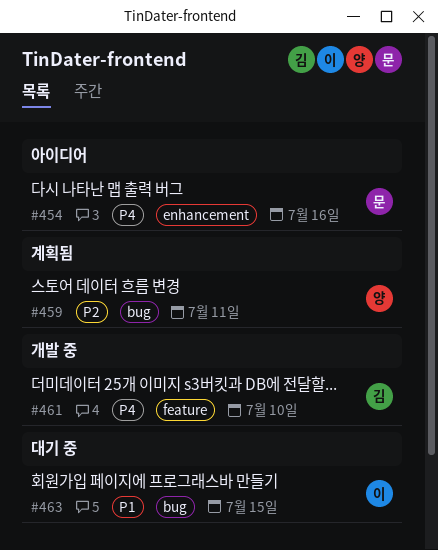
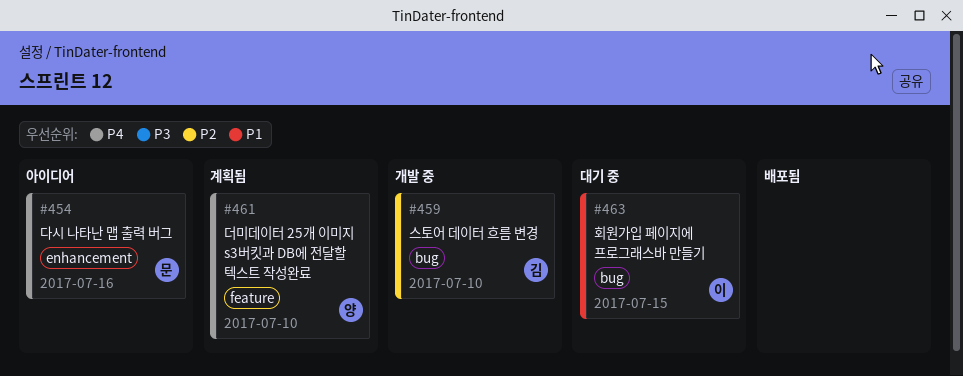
#459, status: 계획됨 -> 개발 중
#459, owner: 양 -> 김
#459, due: Jul 11 -> Jul 10
#461, status: 개발 중 -> 계획됨
#461, owner: 김 -> 양

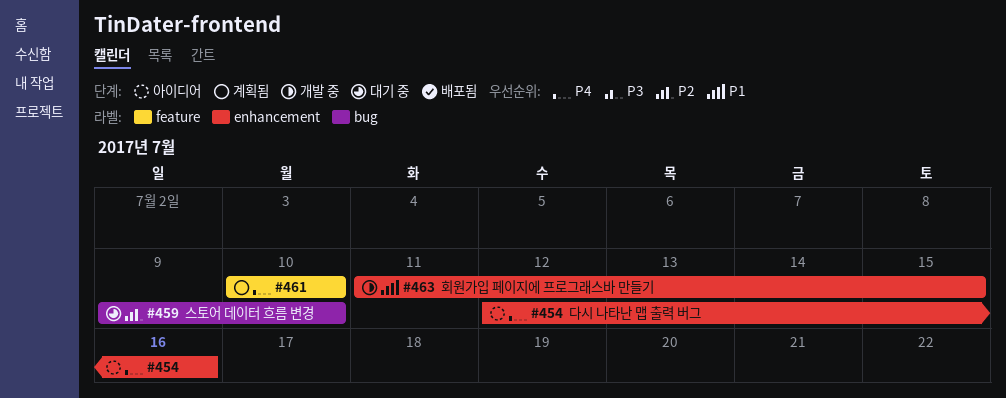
#459, status: 개발 중 -> 대기 중
#463, status: 대기 중 -> 개발 중
#463, label: bug -> enhancement

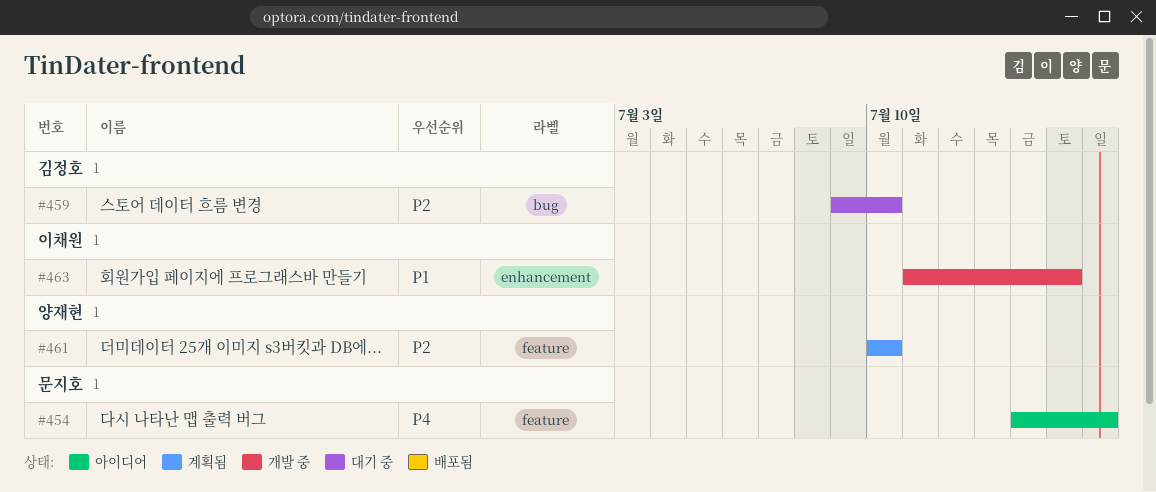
#454, label: enhancement -> feature
#454, start: Jul 12 -> Jul 14
#461, priority: P4 -> P2

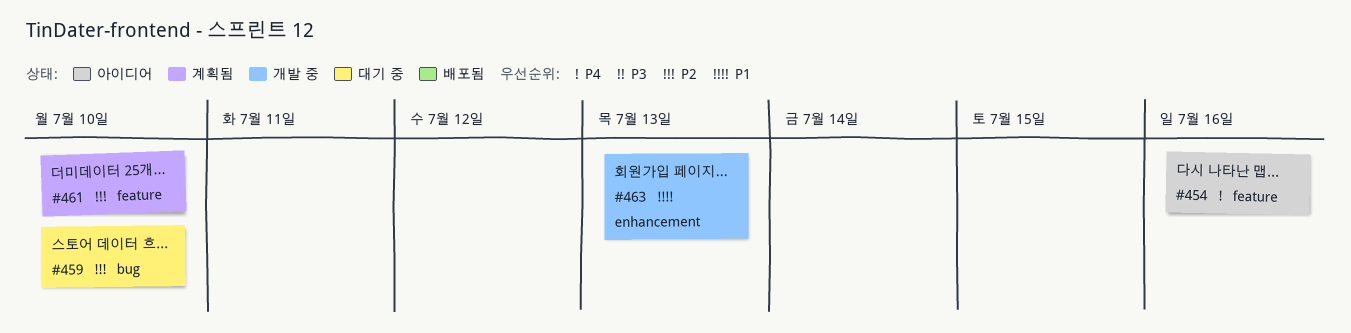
#463, due: Jul 15 -> Jul 13

